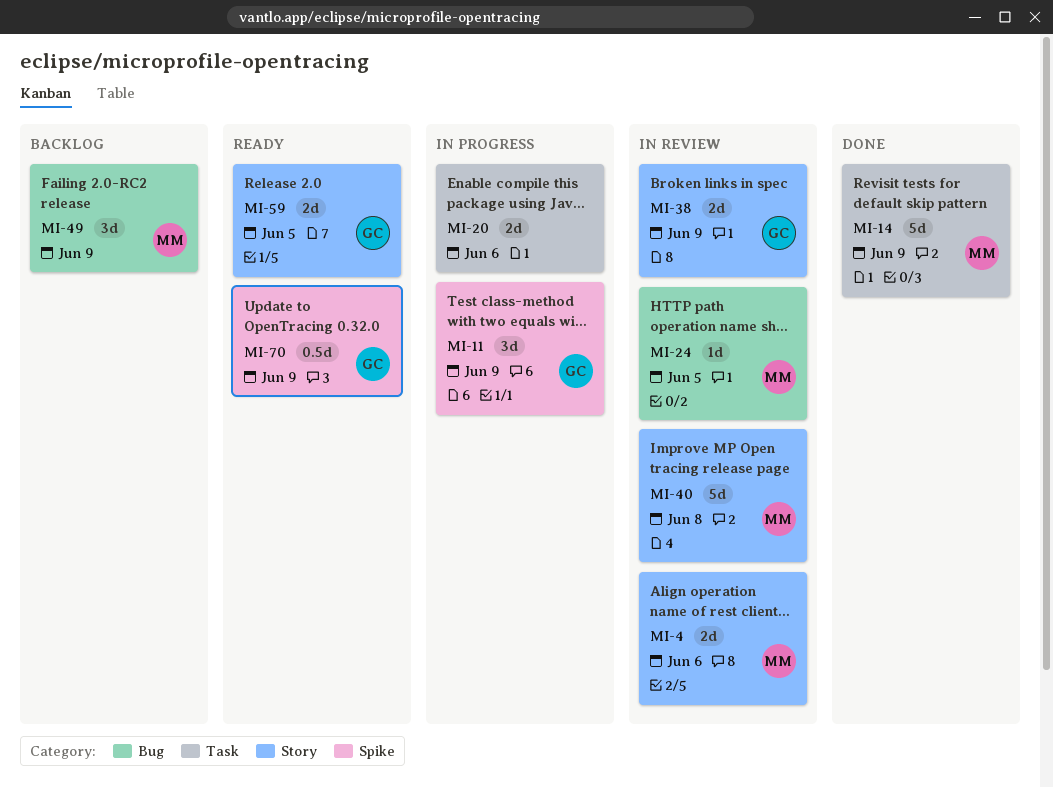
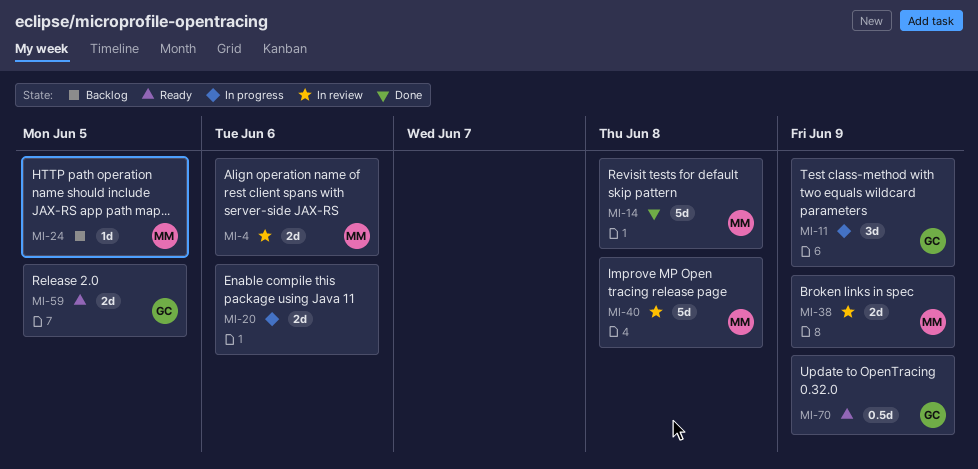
MI-14, due: Jun 9 -> Jun 8
MI-24, status: In review -> Backlog
MI-38, owner: GC -> MM
MI-49: present -> none

